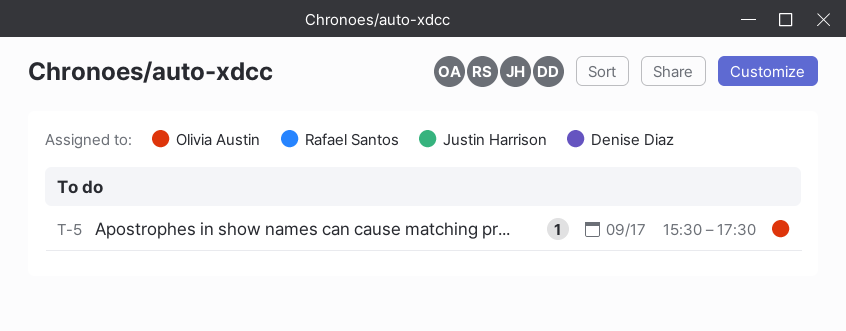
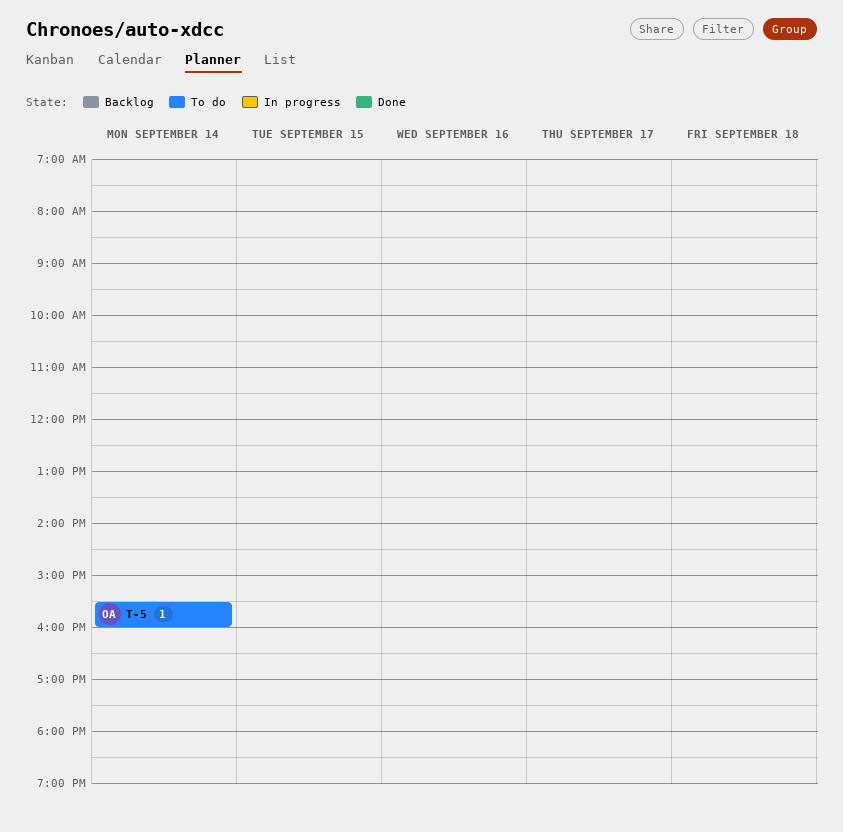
T-5, day: Sep 17 -> Sep 14
T-5, ends: 17:30 -> 16:00

